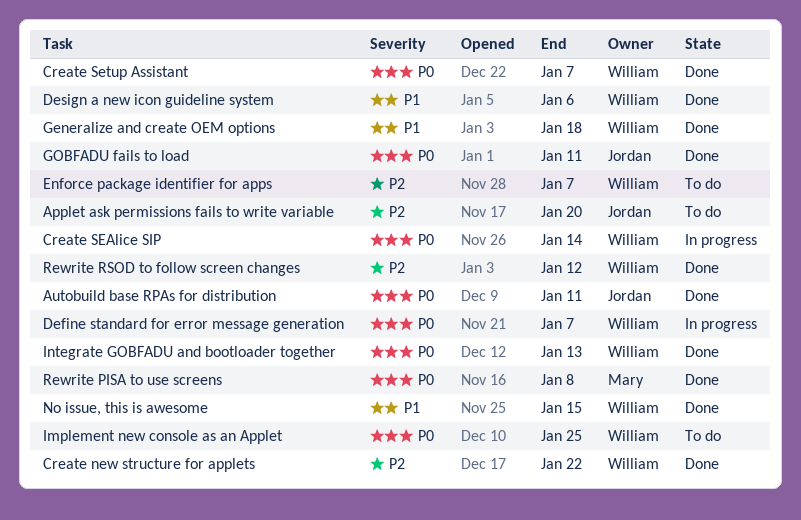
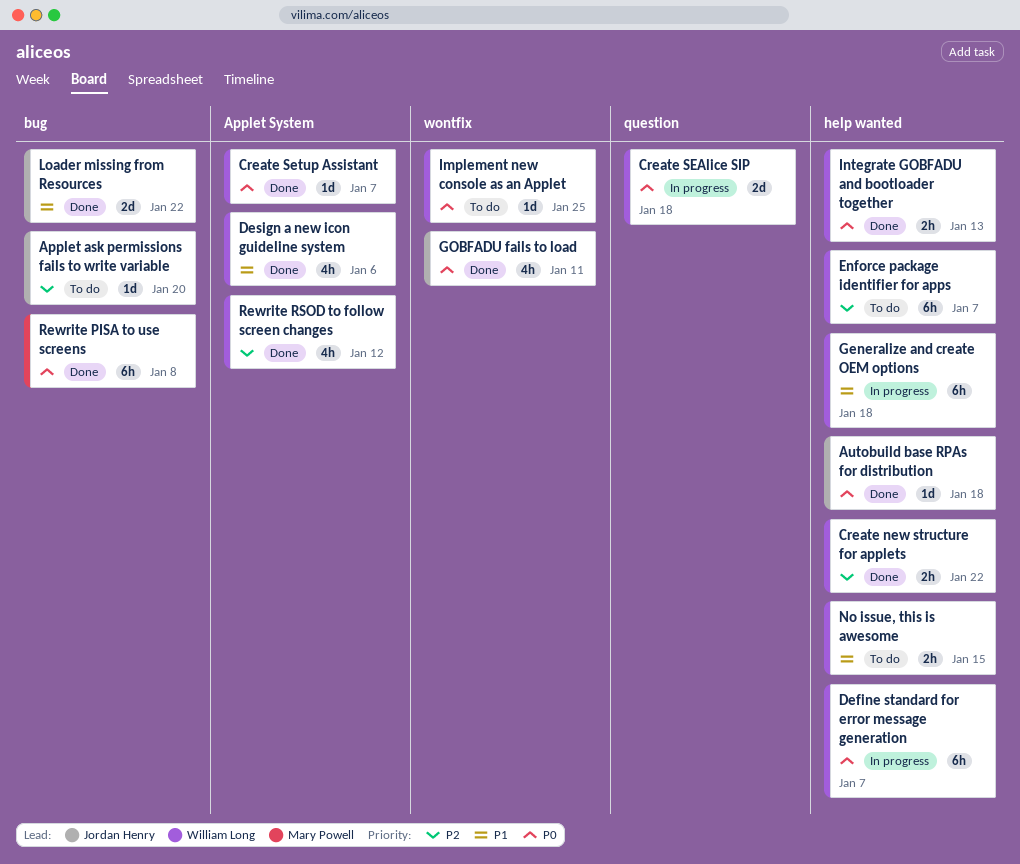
Autobuild base RPAs for distribution, due: Jan 11 -> Jan 18
Create SEAlice SIP, due: Jan 14 -> Jan 18
Generalize and create OEM options, status: Done -> In progress
Loader missing from Resources: none -> present
No issue, this is awesome, status: Done -> To do

